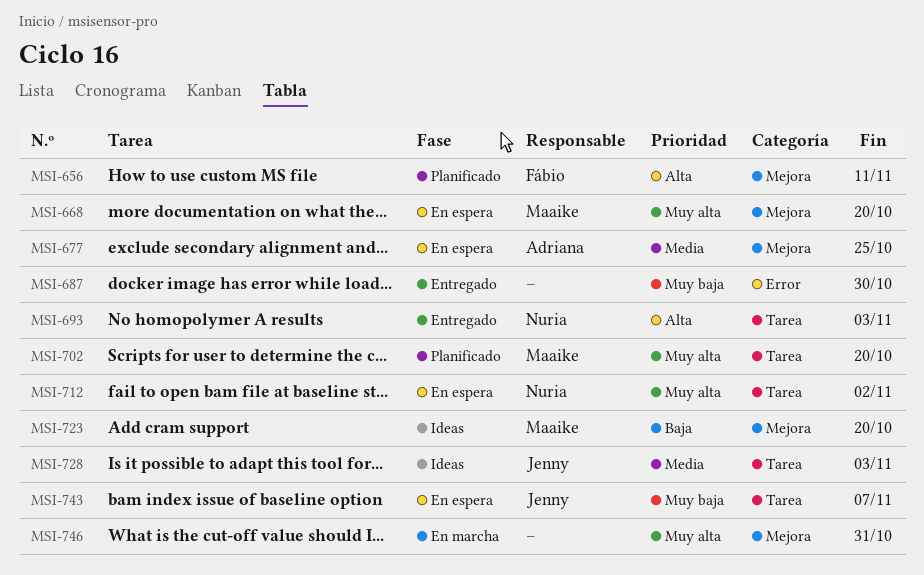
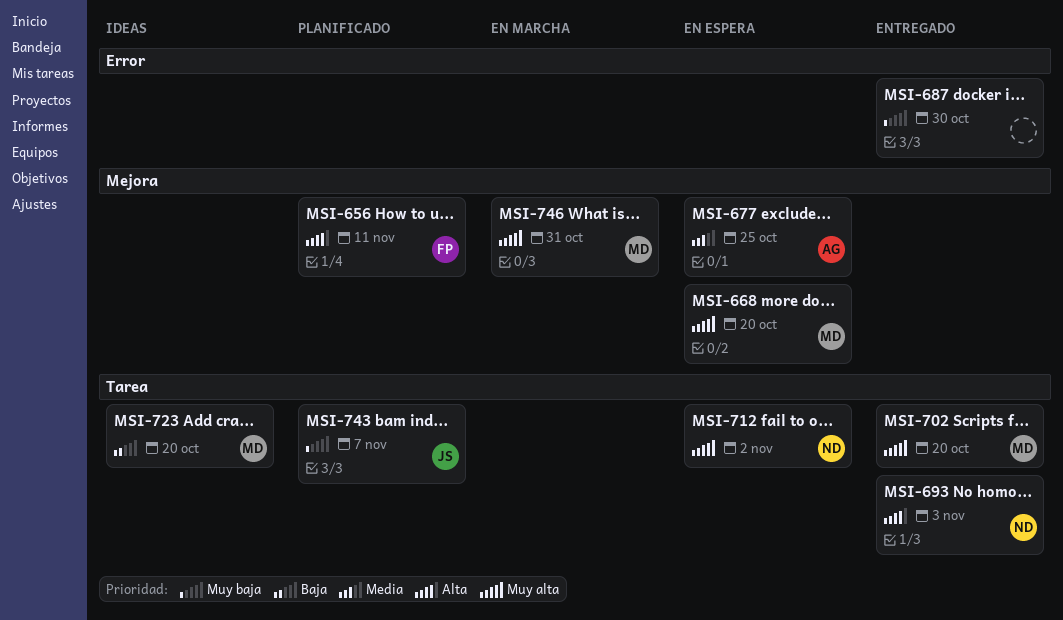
MSI-702, status: Planificado -> Entregado
MSI-723, label: Mejora -> Tarea
MSI-728: present -> none
MSI-743, status: En espera -> Planificado
MSI-746, owner: none -> Maaike

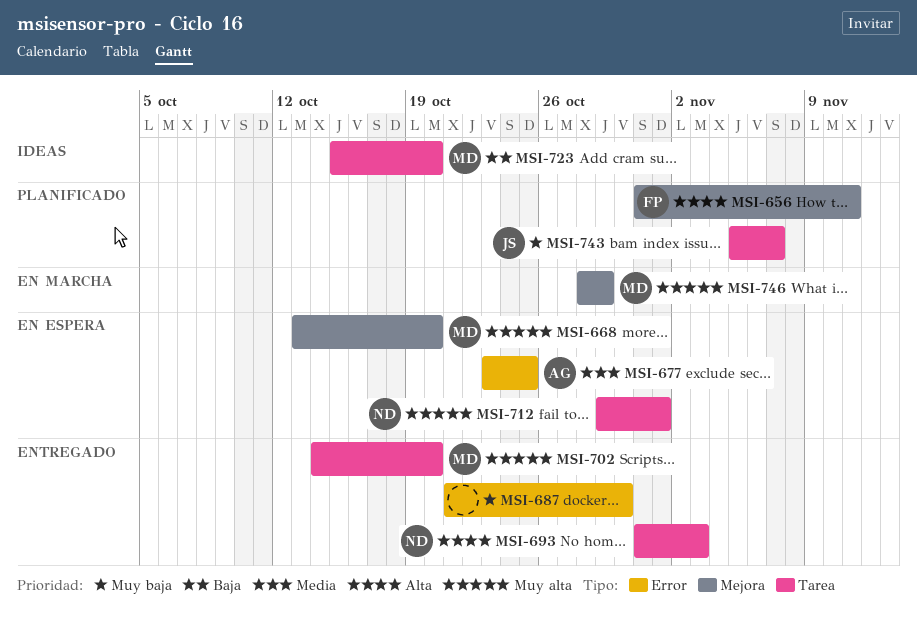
MSI-677, label: Mejora -> Error
MSI-712, due: Nov 2 -> Nov 1
MSI-746, due: Oct 31 -> Oct 29

